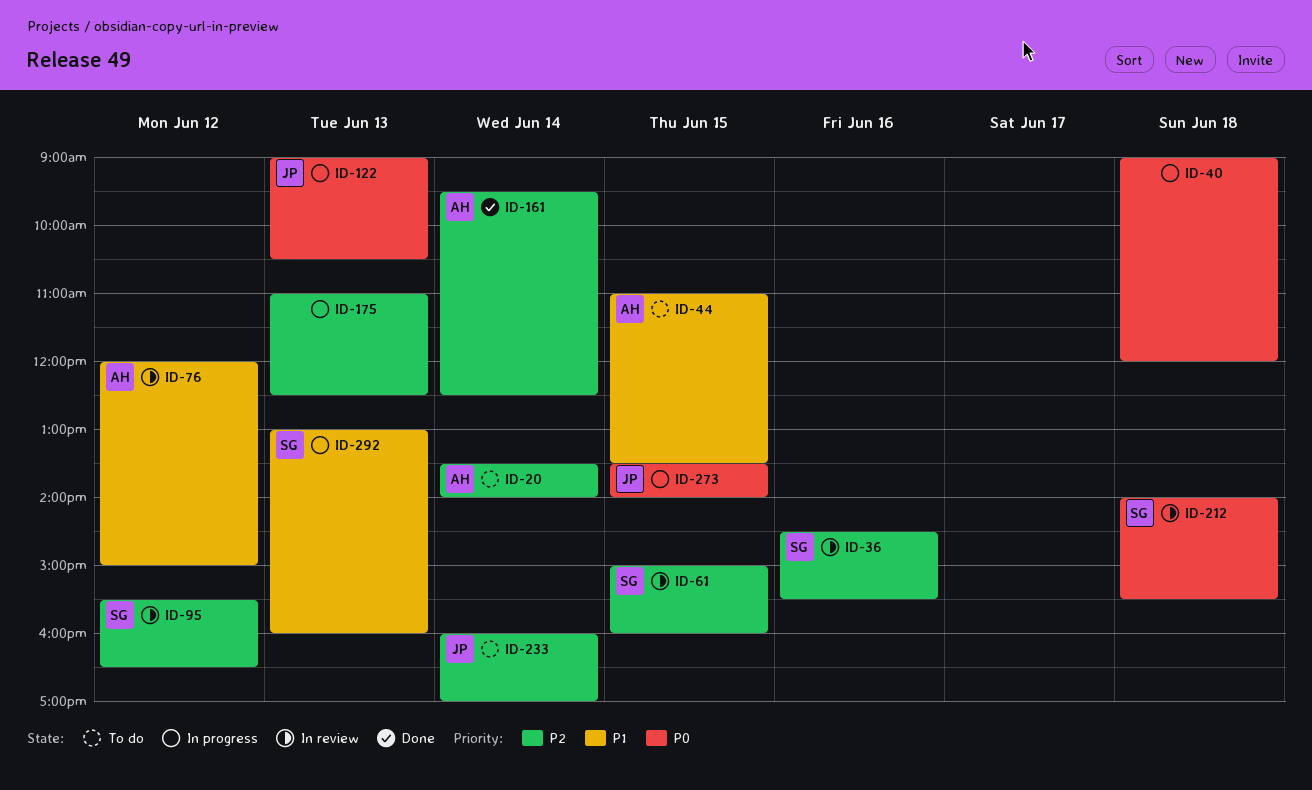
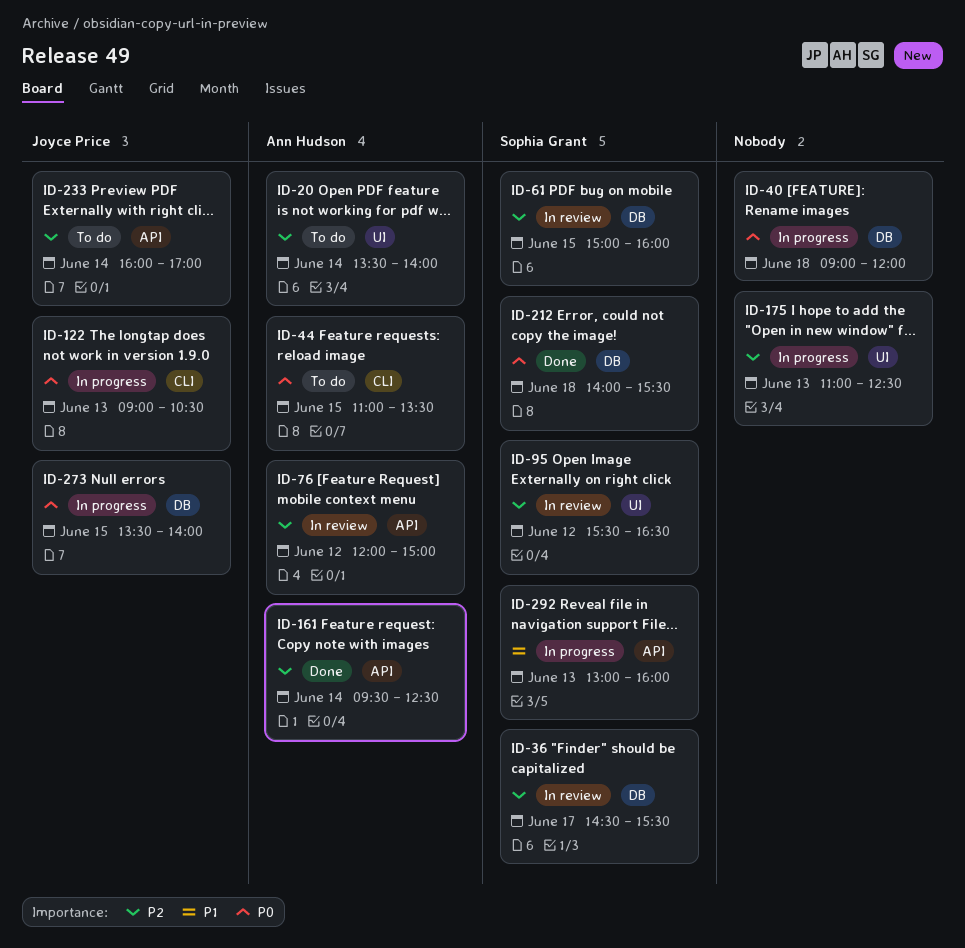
ID-36, day: Jun 16 -> Jun 17
ID-44, priority: P1 -> P0
ID-76, priority: P1 -> P2
ID-212, status: In review -> Done

